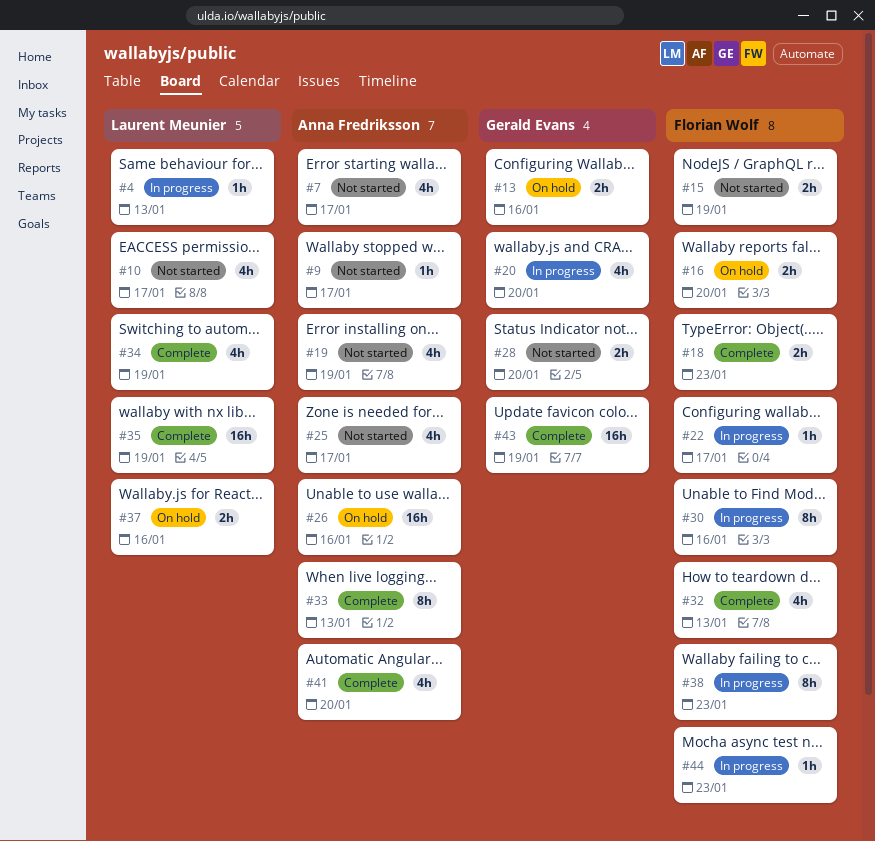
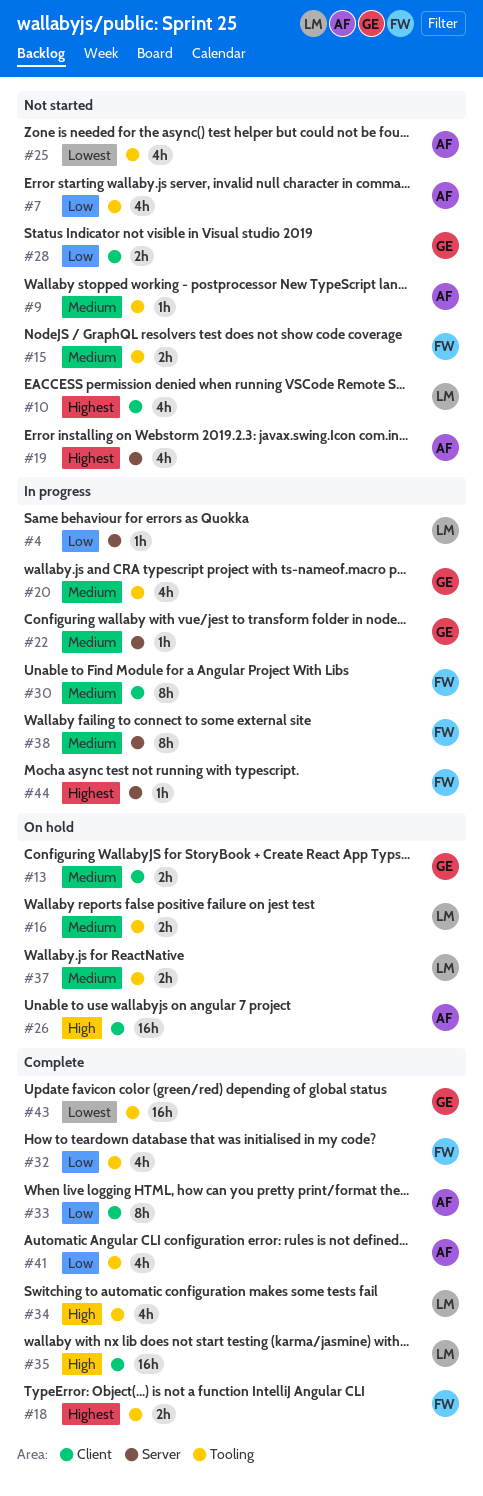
#16, owner: Florian Wolf -> Laurent Meunier
#22, owner: Florian Wolf -> Gerald Evans

